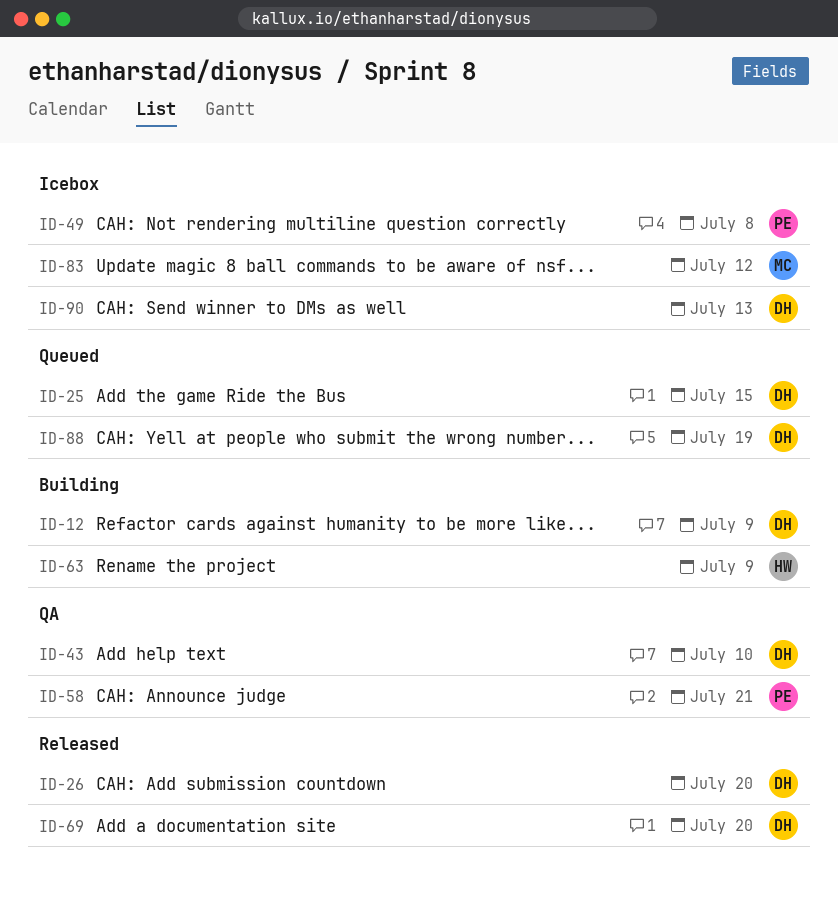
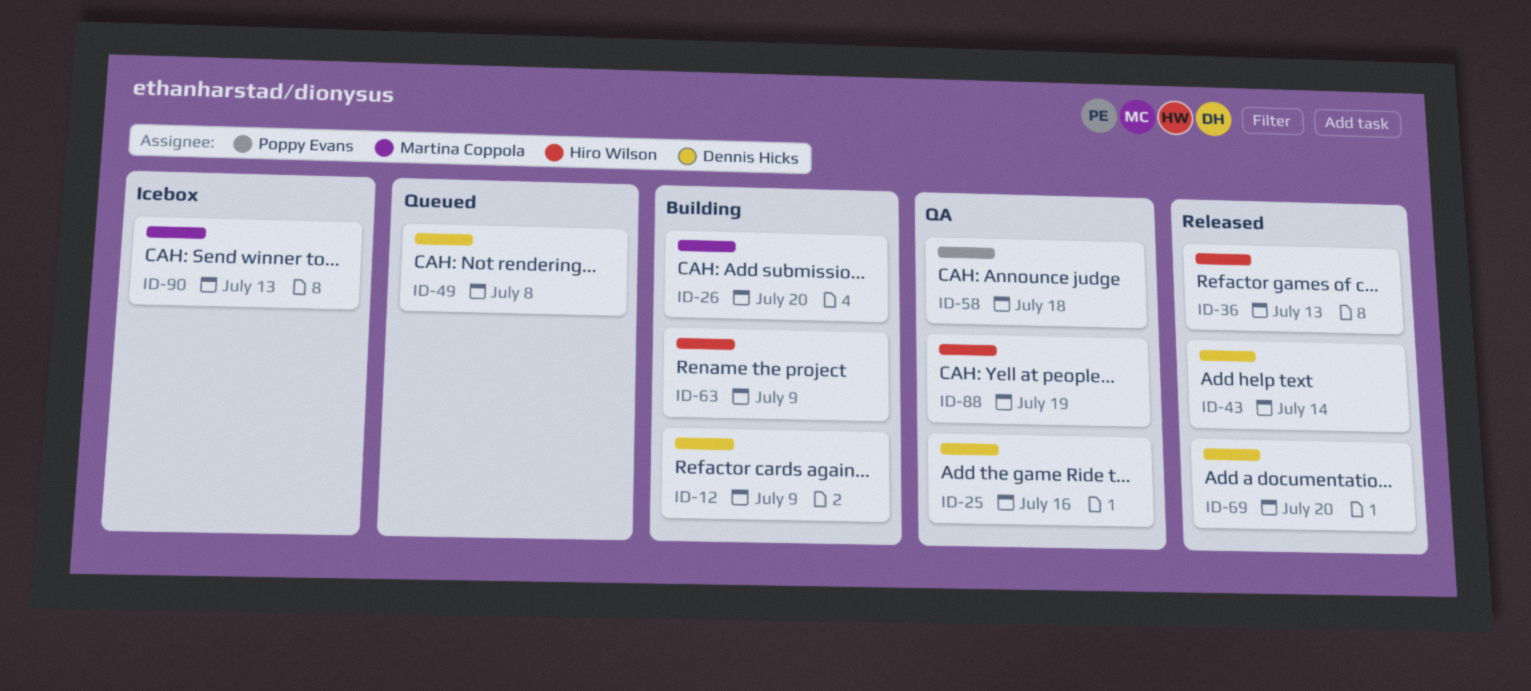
ID-25, status: Queued -> QA
ID-25, due: Jul 15 -> Jul 16
ID-26, status: Released -> Building
ID-26, owner: Dennis Hicks -> Martina Coppola
ID-36: none -> present
ID-43, status: QA -> Released
ID-43, due: Jul 10 -> Jul 14
ID-49, status: Icebox -> Queued
ID-49, owner: Poppy Evans -> Dennis Hicks
ID-58, due: Jul 21 -> Jul 18
ID-83: present -> none
ID-88, status: Queued -> QA
ID-88, owner: Dennis Hicks -> Hiro Wilson
ID-90, owner: Dennis Hicks -> Martina Coppola

